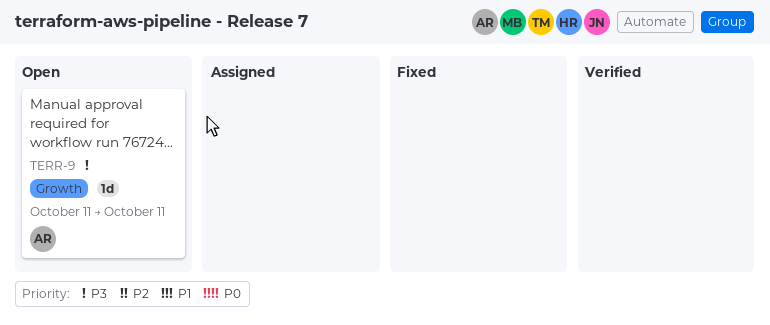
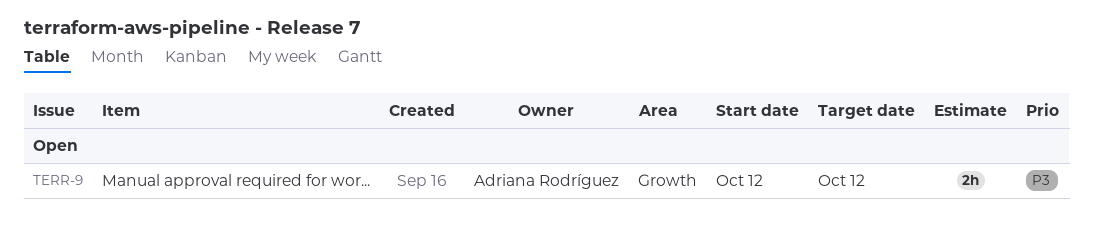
TERR-9, estimate: 1d -> 2h
TERR-9, start: Oct 11 -> Oct 12
TERR-9, due: Oct 11 -> Oct 12

